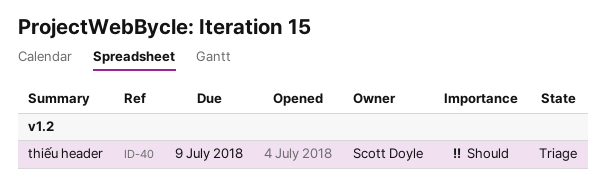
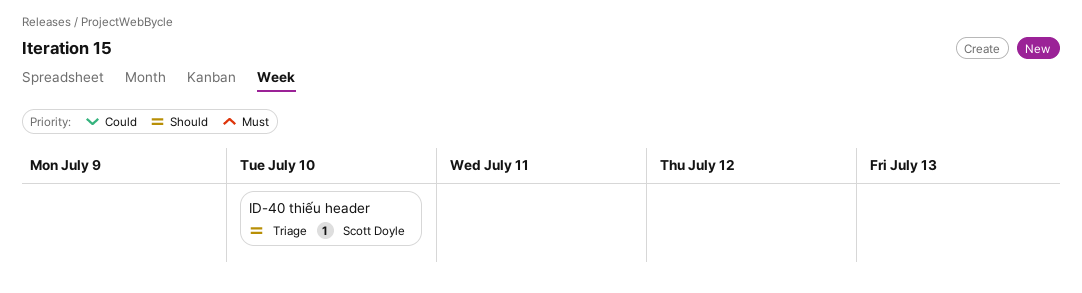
ID-40, due: Jul 9 -> Jul 10

